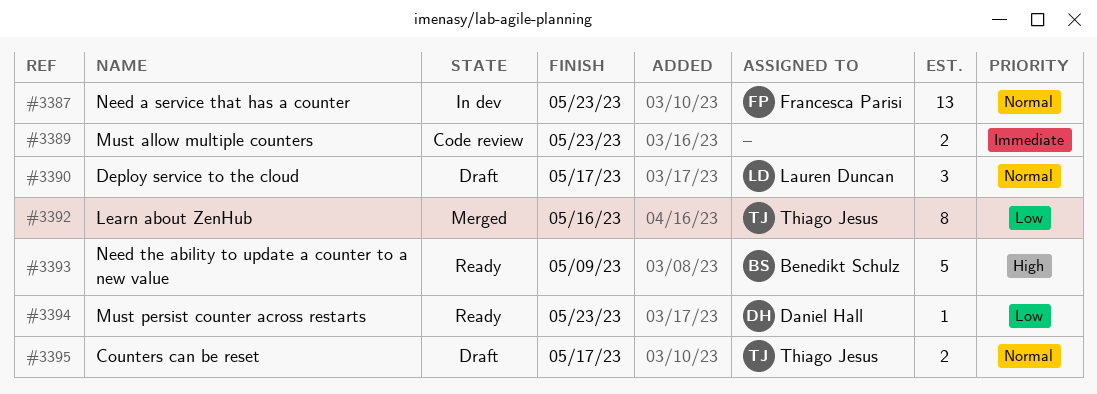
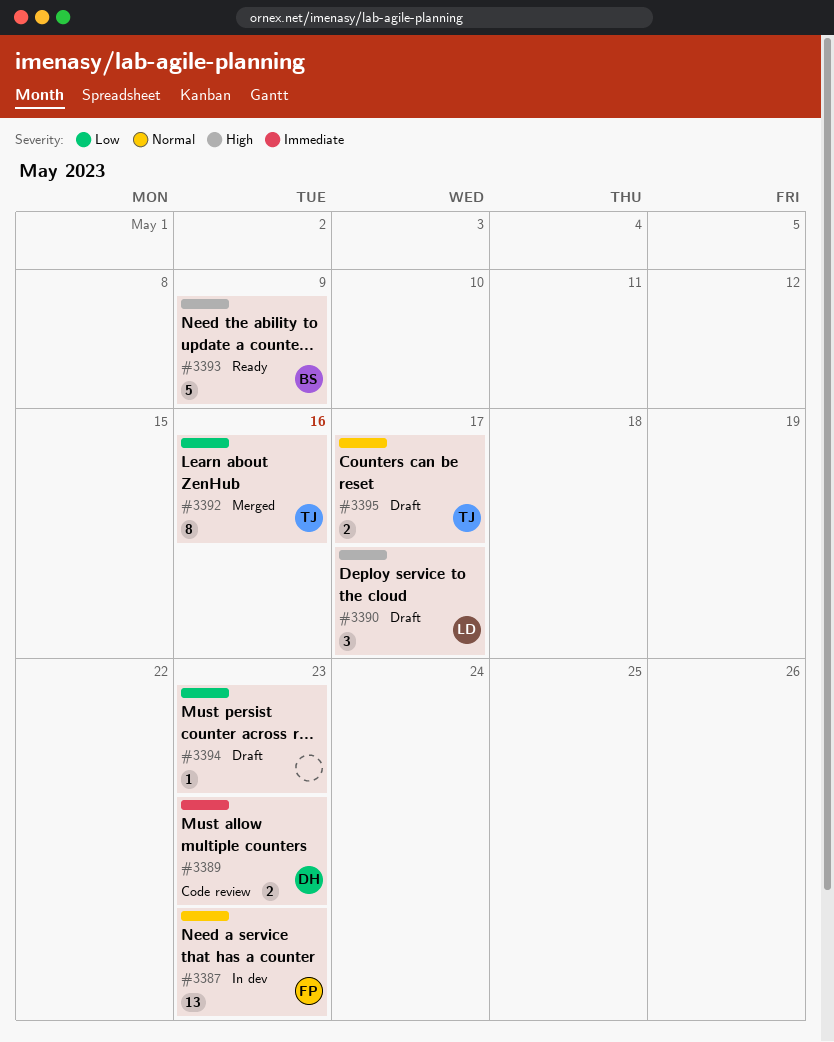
#3389, owner: none -> Daniel Hall
#3390, priority: Normal -> High
#3394, status: Ready -> Draft
#3394, owner: Daniel Hall -> none

